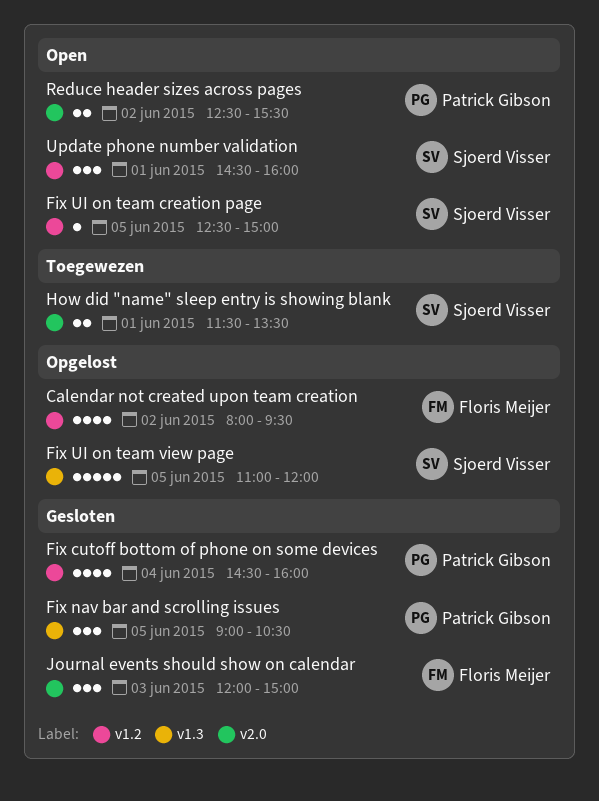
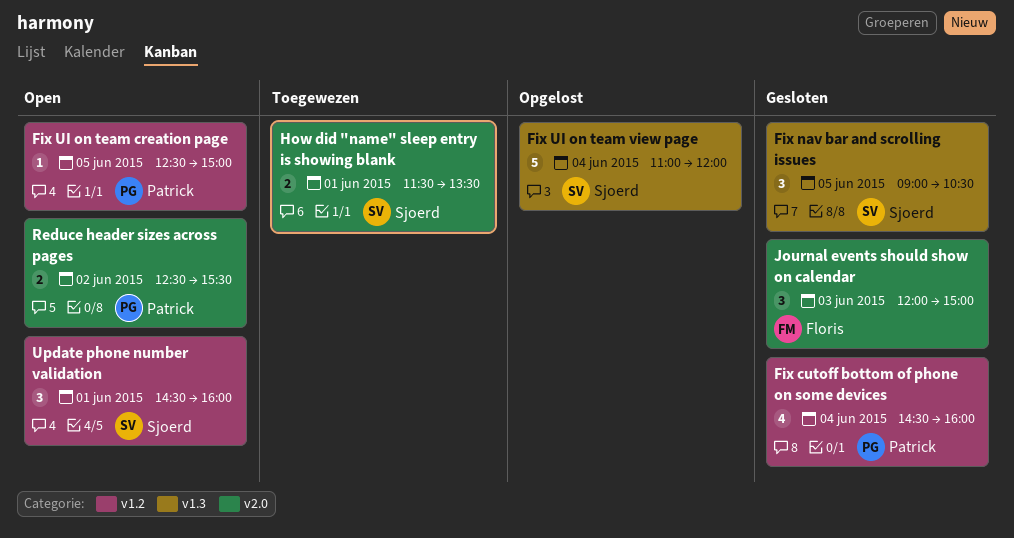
Calendar not created upon team creation: present -> none
Fix nav bar and scrolling issues, owner: Patrick Gibson -> Sjoerd Visser
Fix UI on team creation page, owner: Sjoerd Visser -> Patrick Gibson
Fix UI on team view page, day: Jun 5 -> Jun 4

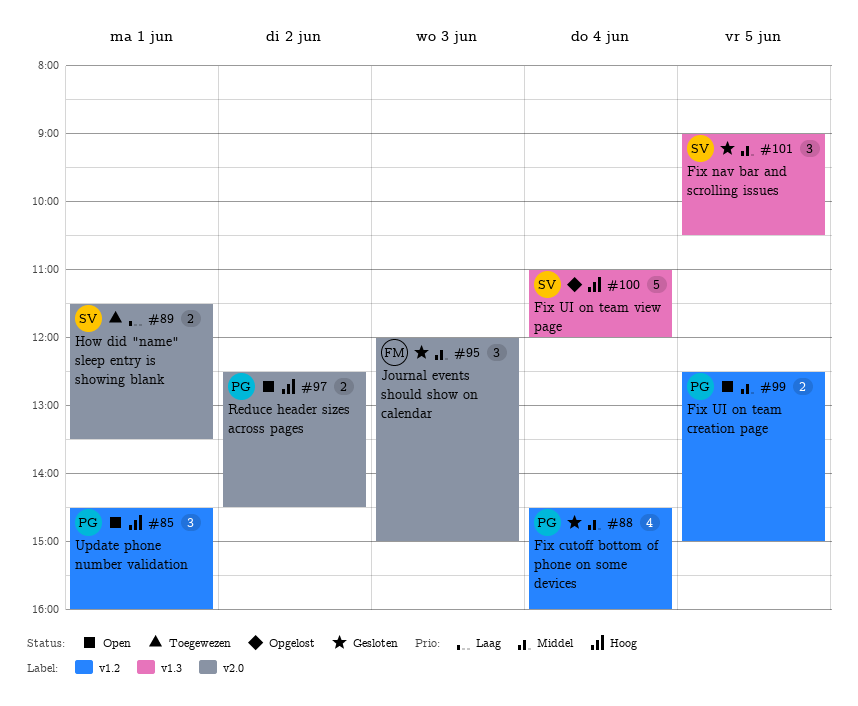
Fix UI on team creation page, estimate: 1 -> 2
Reduce header sizes across pages, ends: 15:30 -> 14:30
Update phone number validation, owner: Sjoerd -> Patrick

